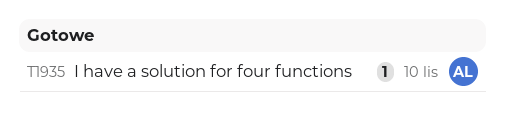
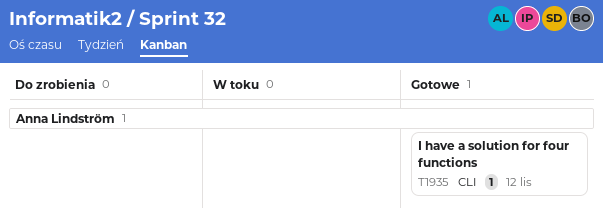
T1935, due: Nov 10 -> Nov 12

